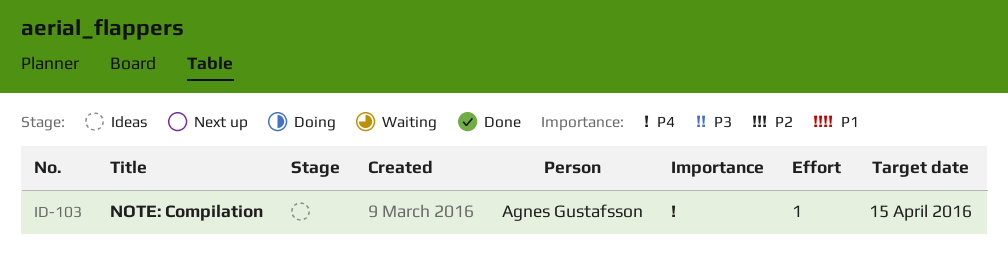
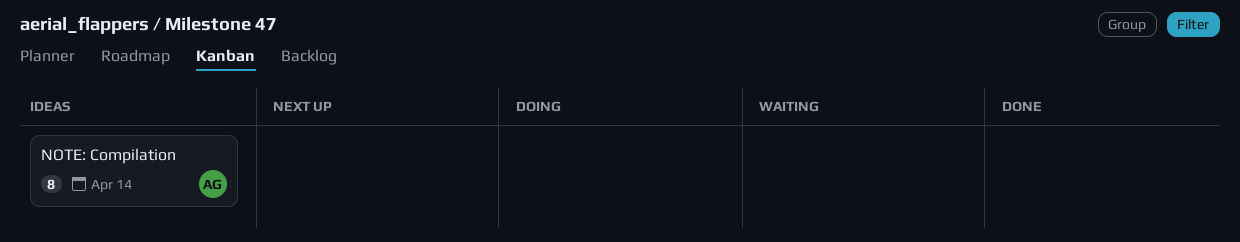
NOTE: Compilation, estimate: 1 -> 8
NOTE: Compilation, due: Apr 15 -> Apr 14

